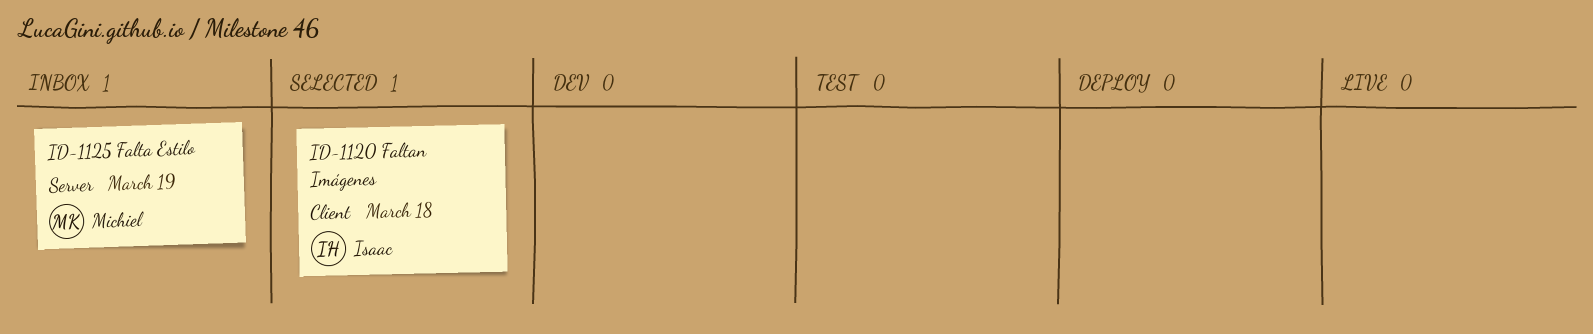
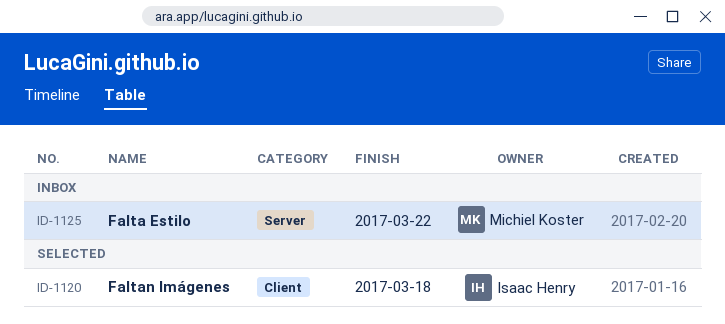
ID-1125, due: Mar 19 -> Mar 22

